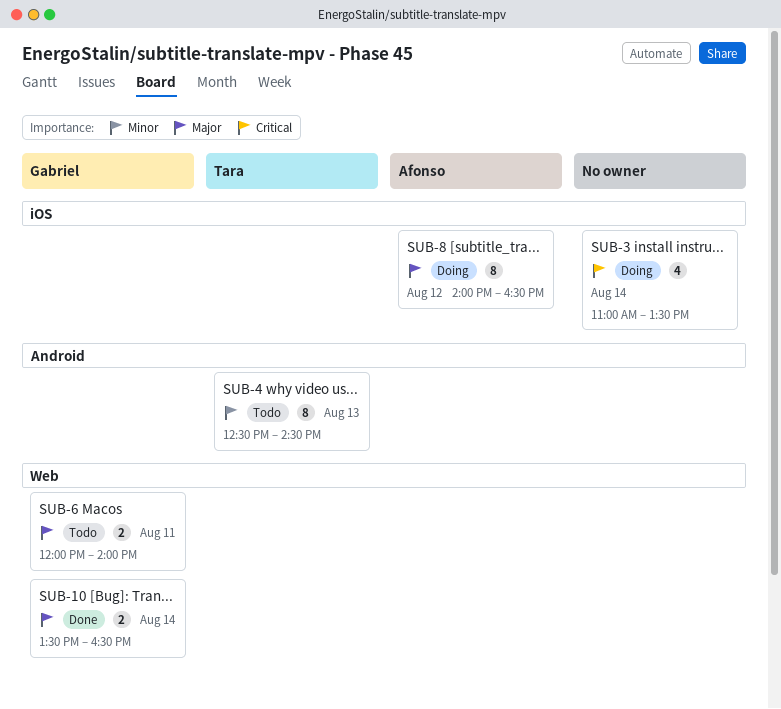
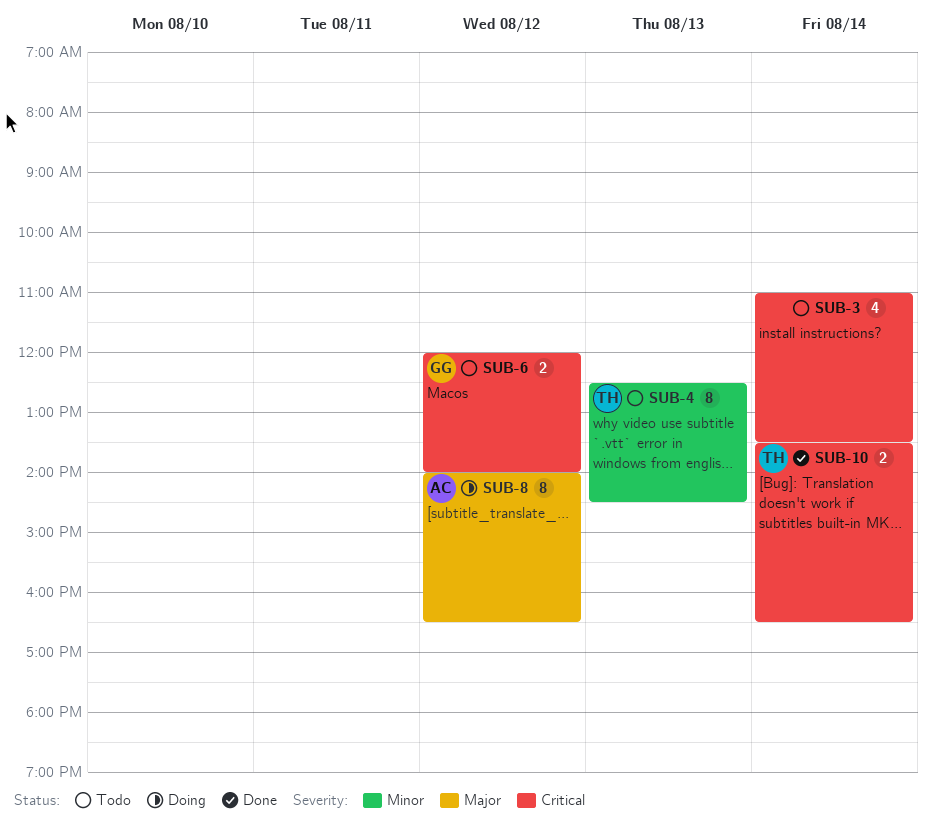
SUB-3, status: Doing -> Todo
SUB-6, priority: Major -> Critical
SUB-6, day: Aug 11 -> Aug 12
SUB-10, owner: Gabriel -> Tara
SUB-10, priority: Major -> Critical

